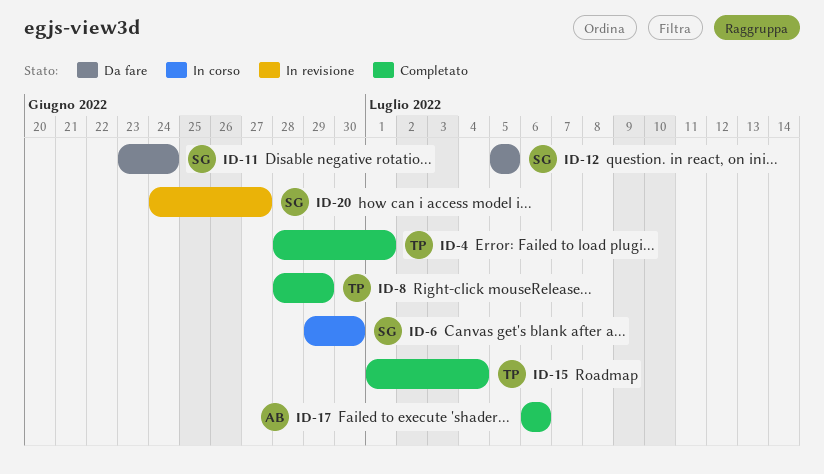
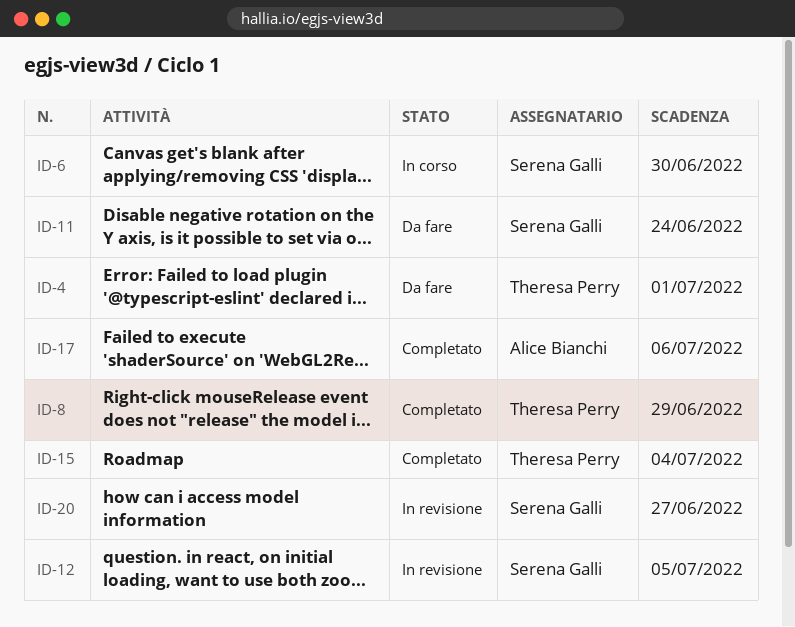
ID-4, status: Completato -> Da fare
ID-12, status: Da fare -> In revisione

